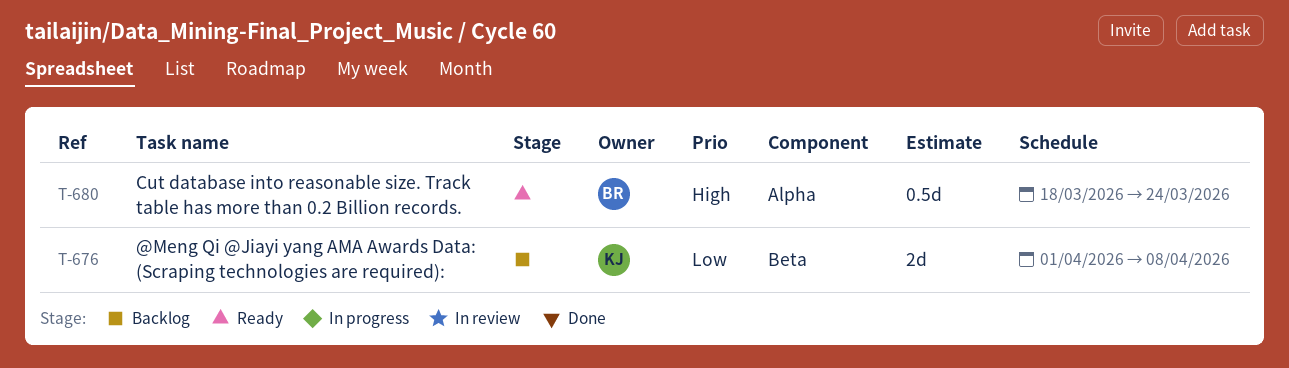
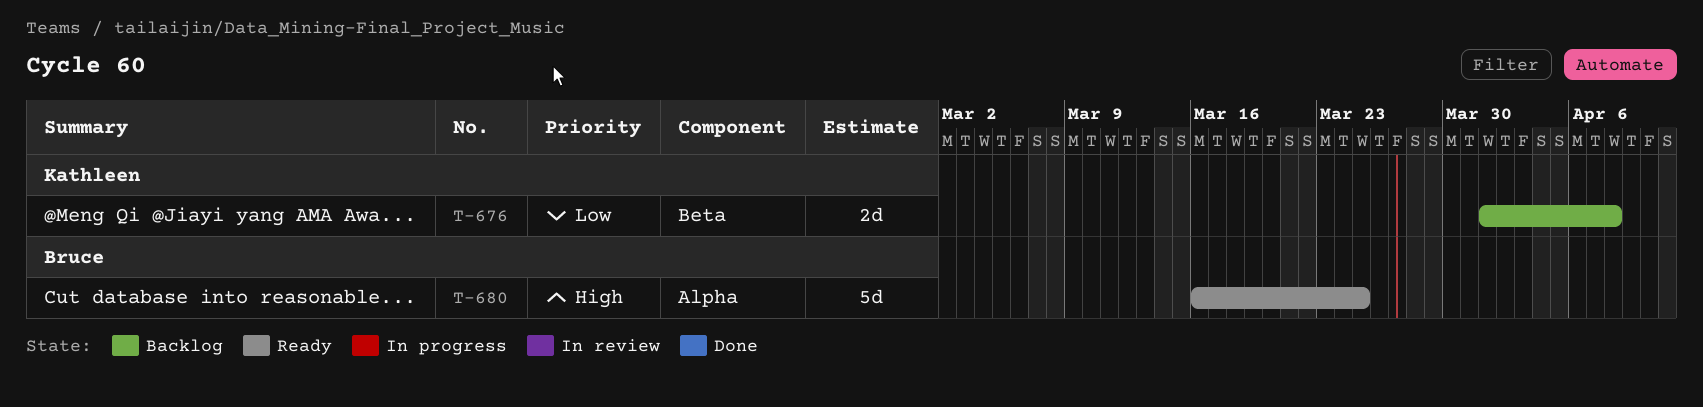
T-680, estimate: 0.5d -> 5d
T-680, start: Mar 18 -> Mar 16
T-680, due: Mar 24 -> Mar 25

